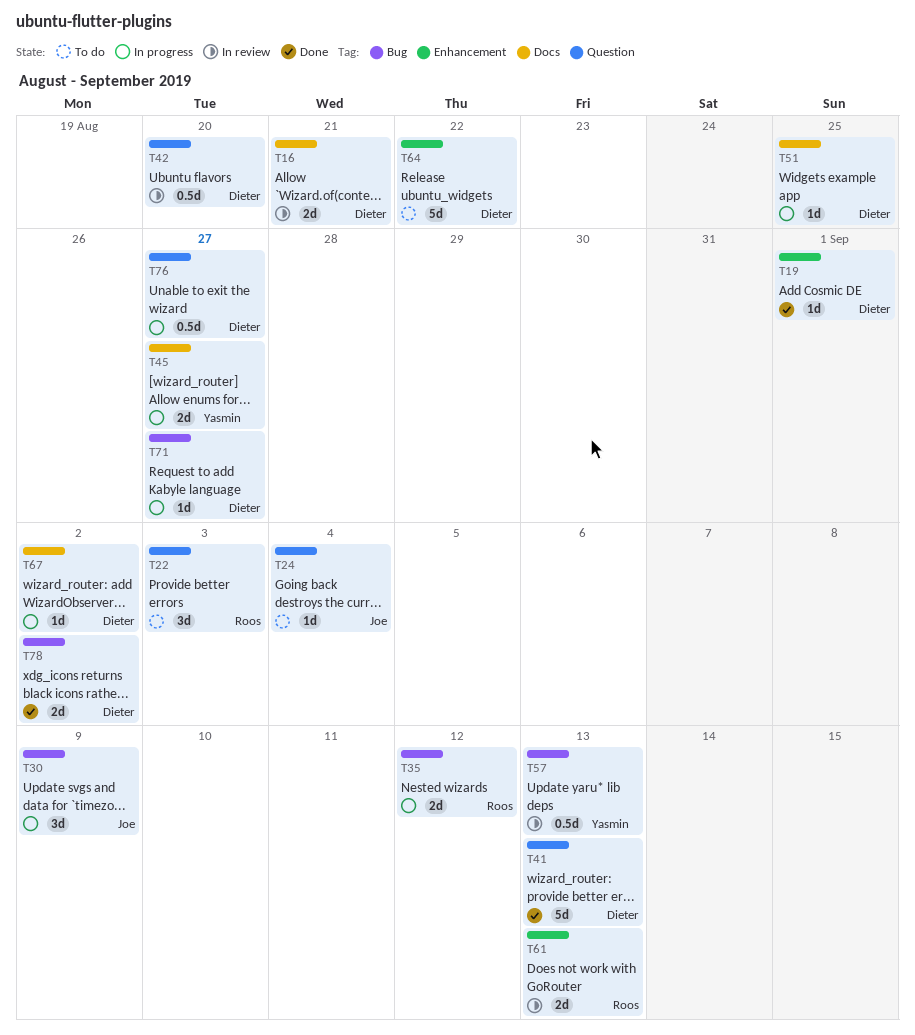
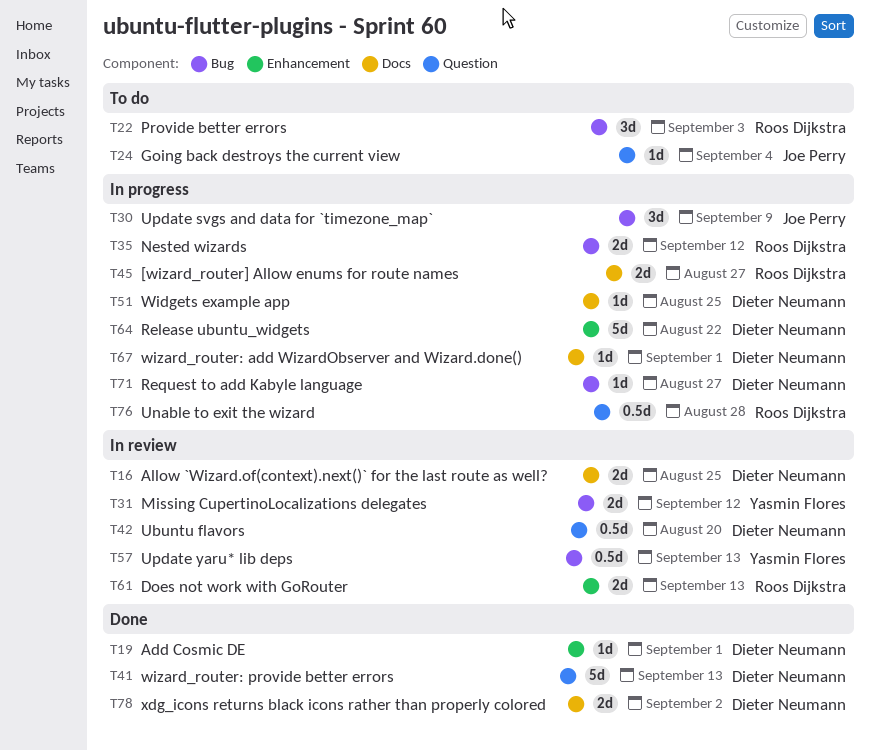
T16, due: Aug 21 -> Aug 25
T22, label: Question -> Bug
T31: none -> present
T45, owner: Yasmin Flores -> Roos Dijkstra
T64, status: To do -> In progress
T67, due: Sep 2 -> Sep 1
T76, owner: Dieter Neumann -> Roos Dijkstra
T76, due: Aug 27 -> Aug 28
T78, label: Bug -> Docs

